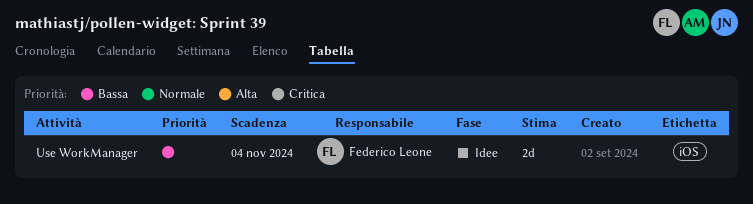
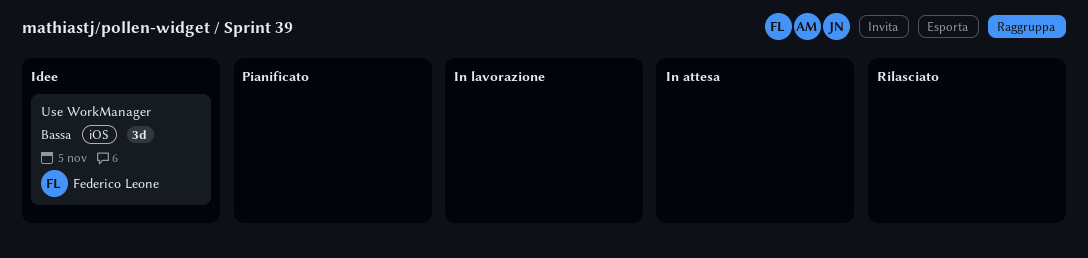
Use WorkManager, estimate: 2d -> 3d
Use WorkManager, due: Nov 4 -> Nov 5

